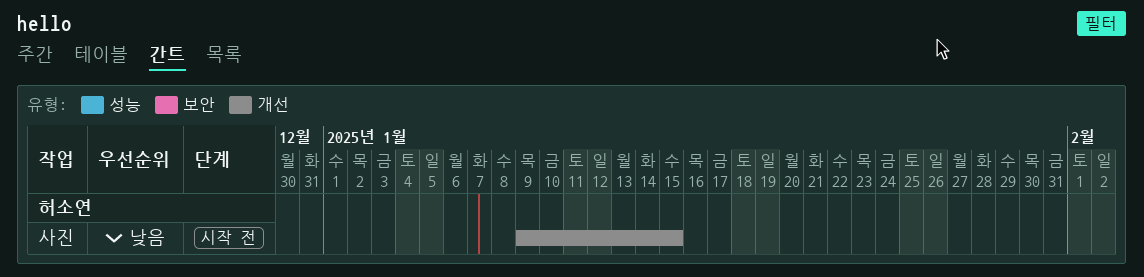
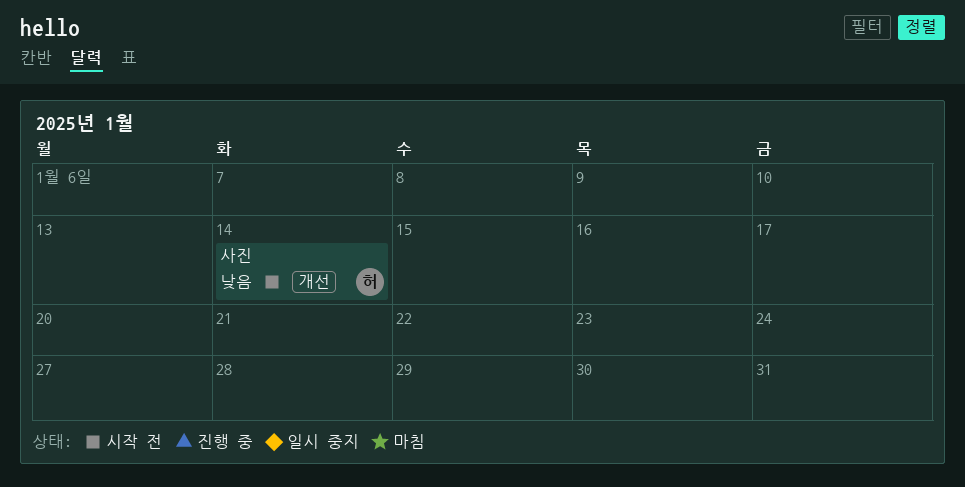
사진, due: Jan 15 -> Jan 14

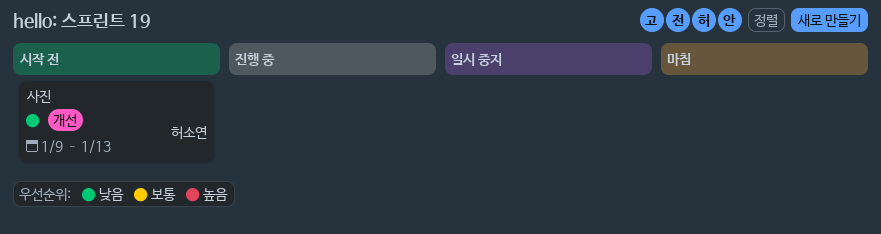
사진, due: Jan 14 -> Jan 13

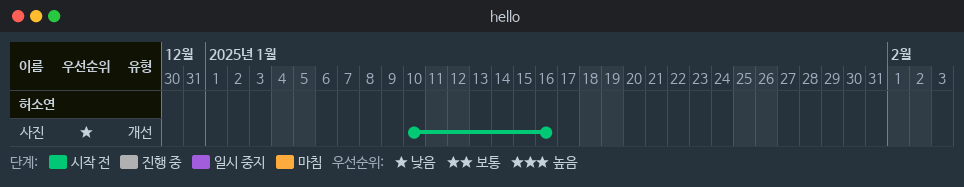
사진, start: Jan 9 -> Jan 10
사진, due: Jan 13 -> Jan 16

